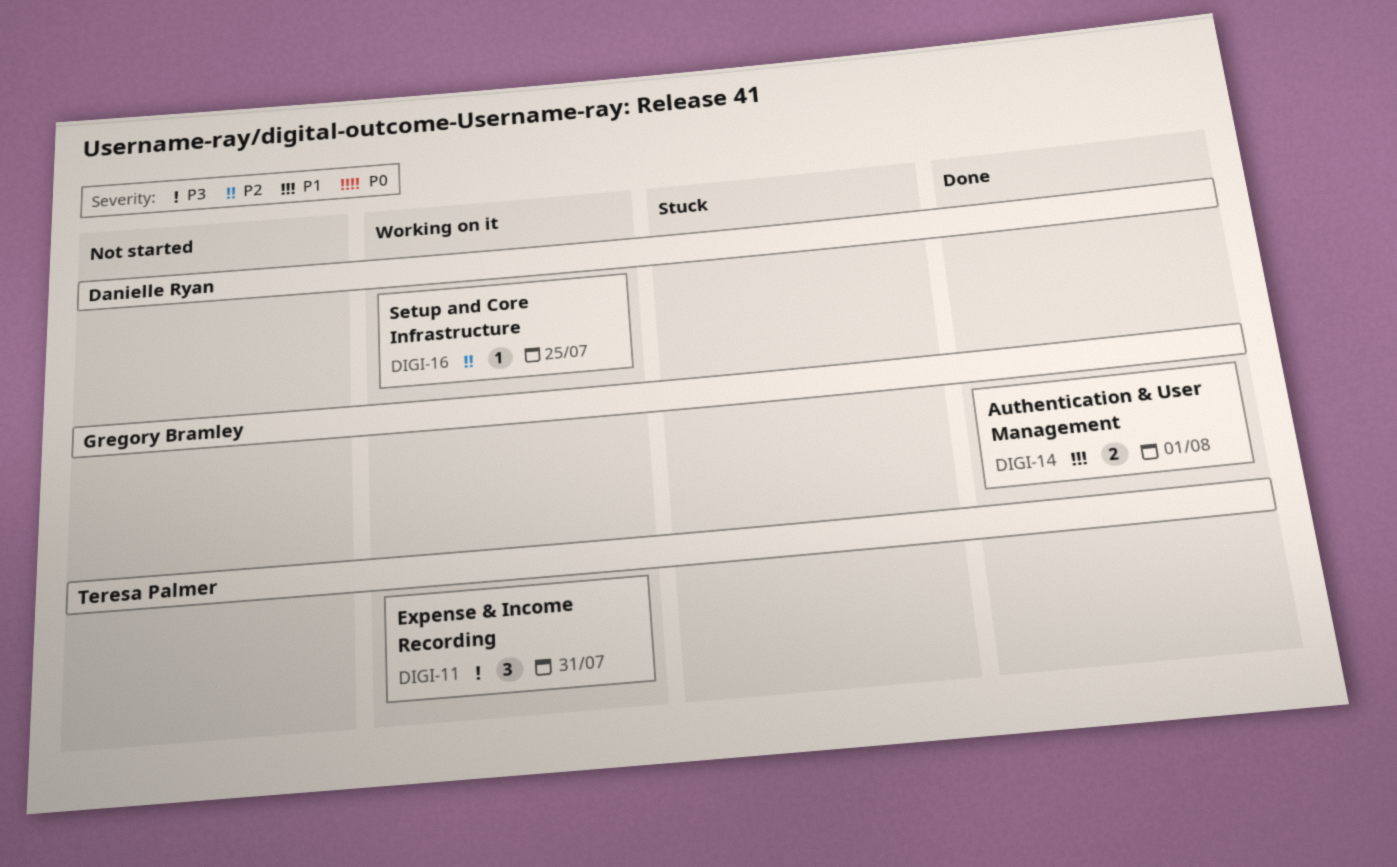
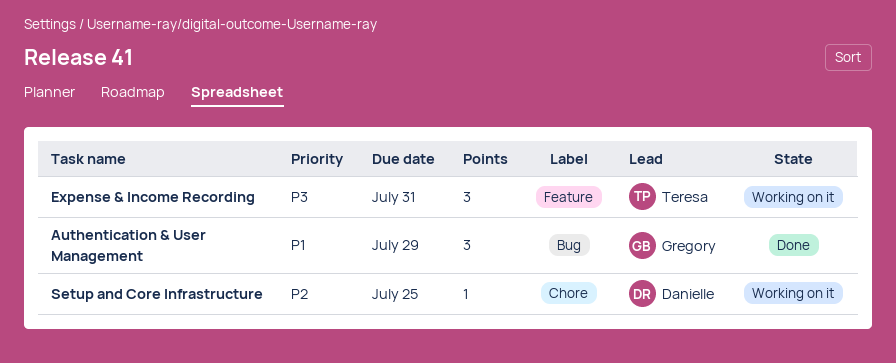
Authentication & User Management, estimate: 2 -> 3
Authentication & User Management, due: Aug 1 -> Jul 29

